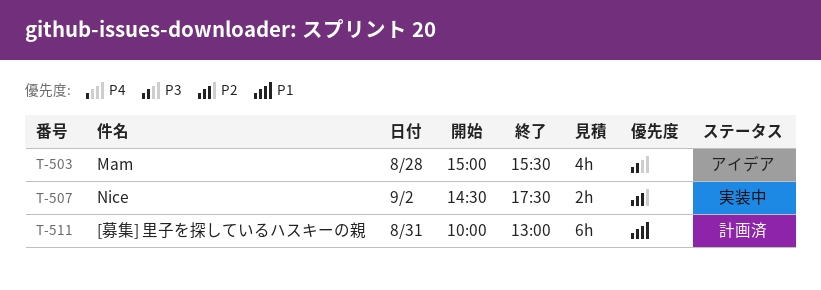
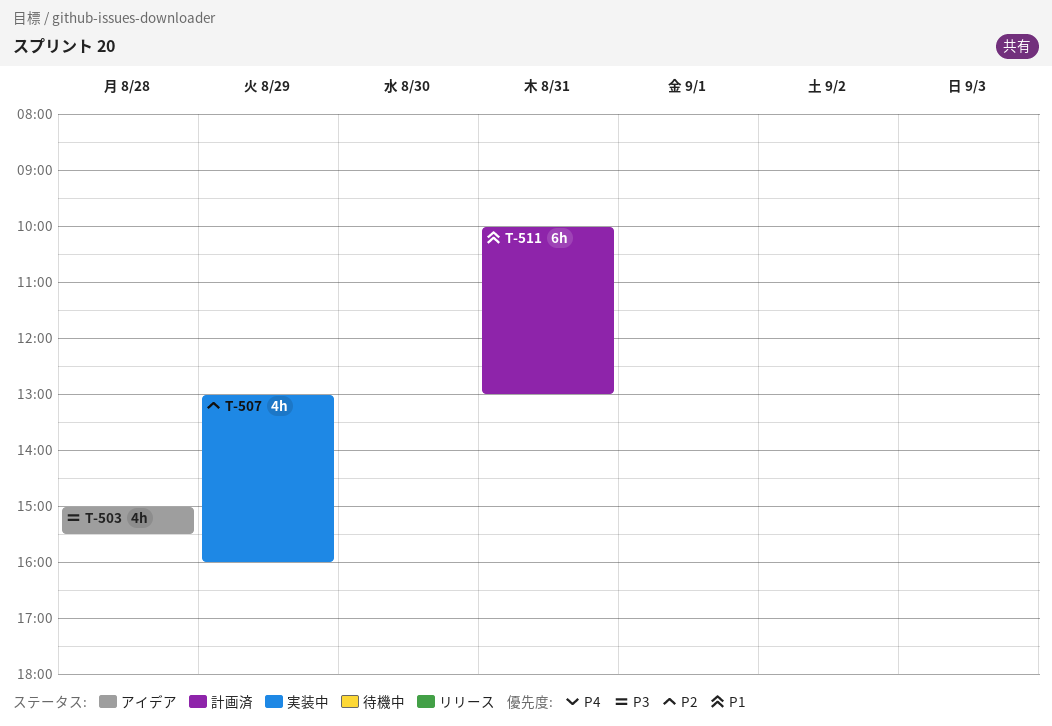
T-507, estimate: 2h -> 4h
T-507, day: Sep 2 -> Aug 29
T-507, begins: 14:30 -> 13:00
T-507, ends: 17:30 -> 16:00

